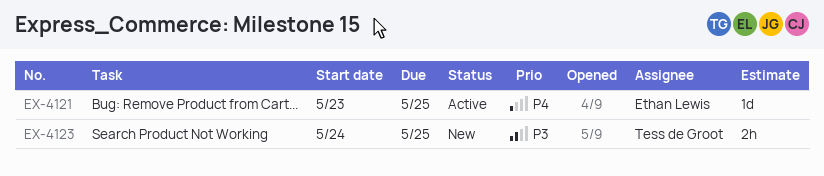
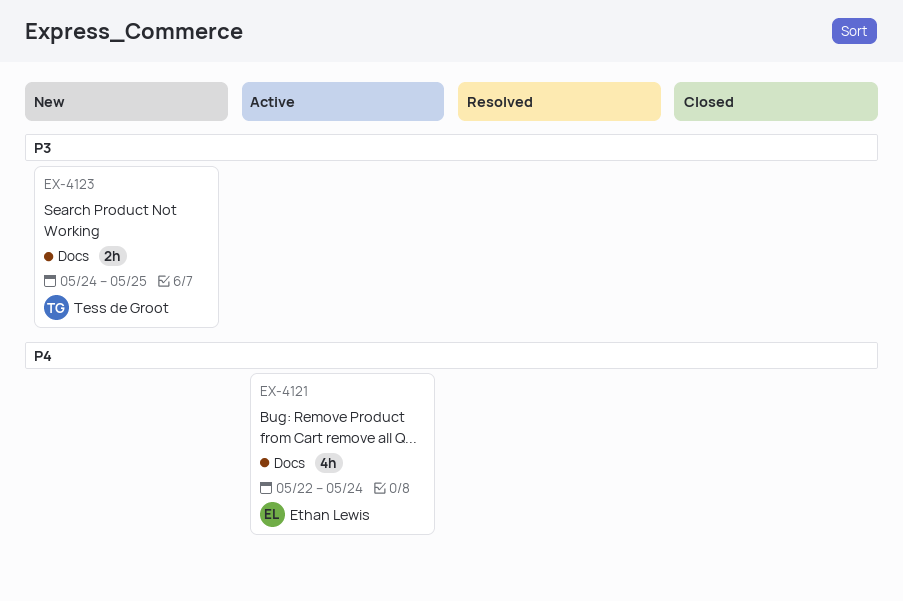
EX-4121, estimate: 1d -> 4h
EX-4121, start: May 23 -> May 22
EX-4121, due: May 25 -> May 24

